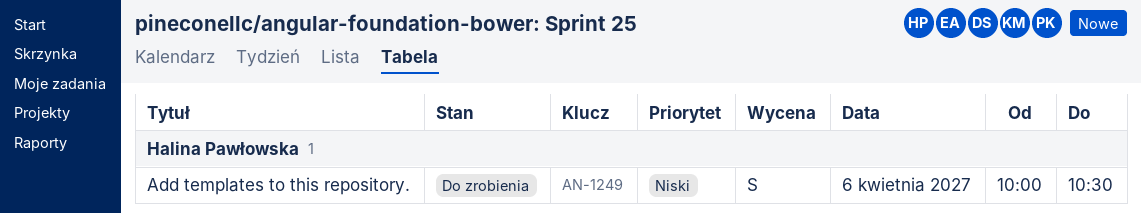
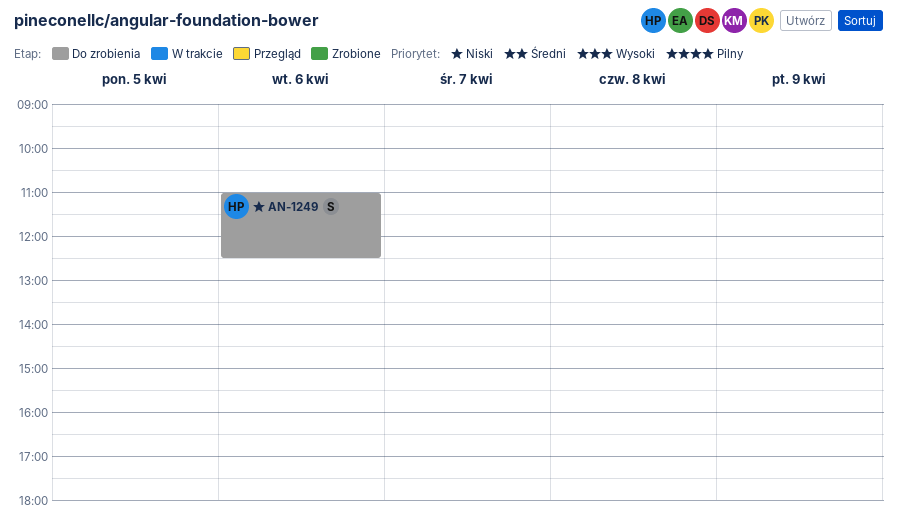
AN-1249, begins: 10:00 -> 11:00
AN-1249, ends: 10:30 -> 12:30

